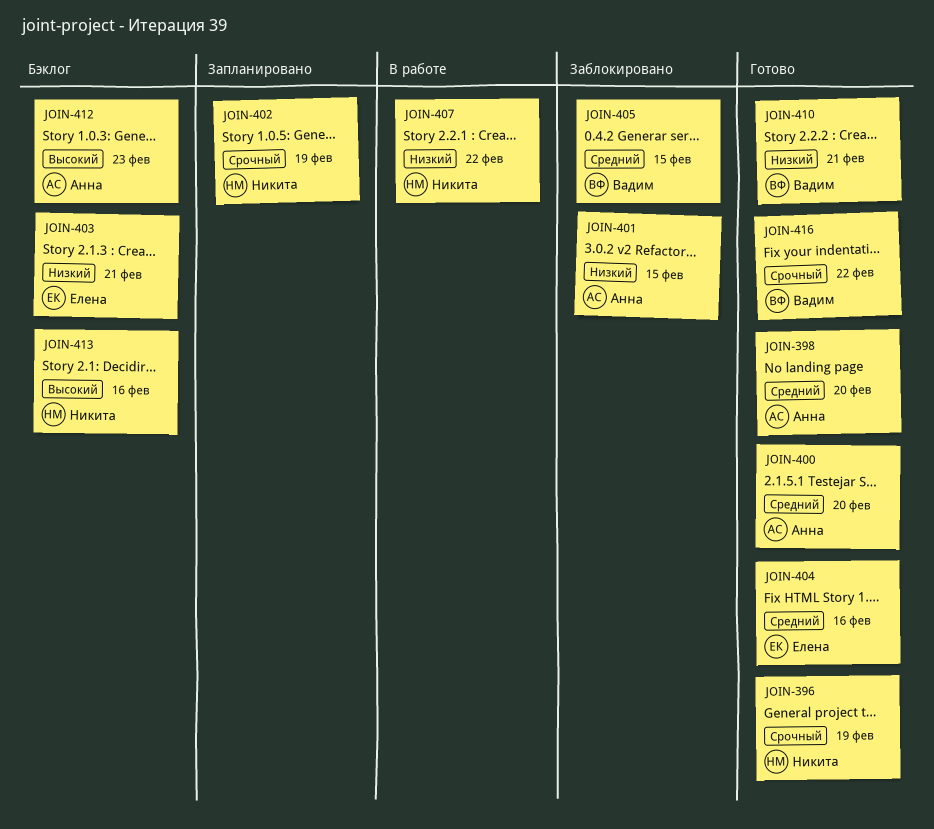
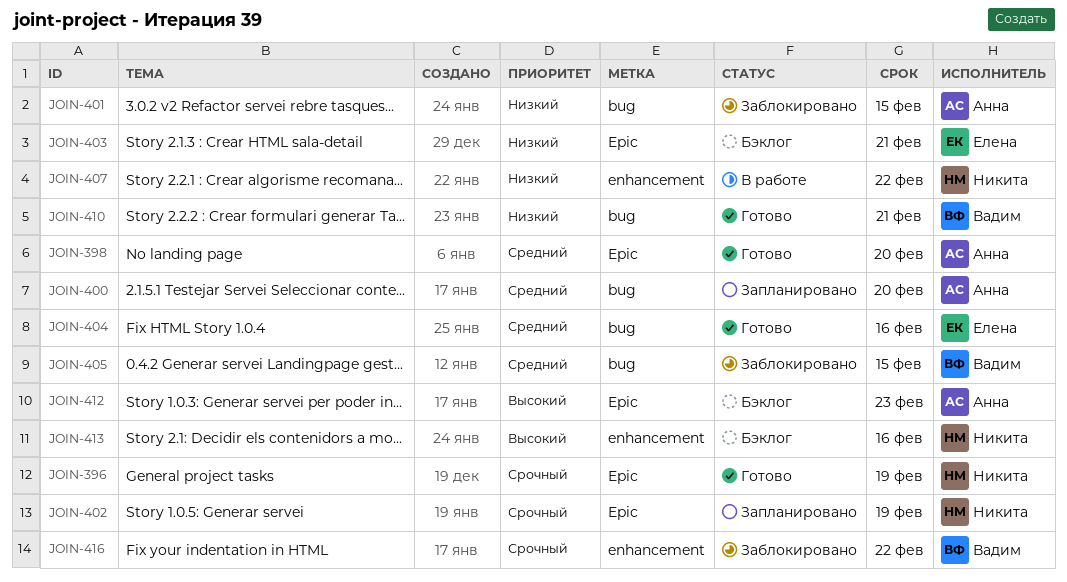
JOIN-400, status: Готово -> Запланировано
JOIN-416, status: Готово -> Заблокировано

